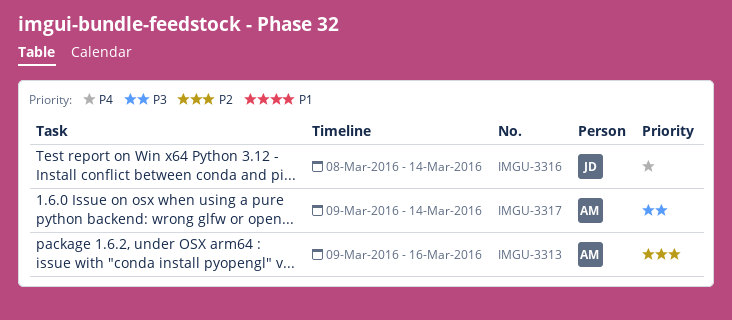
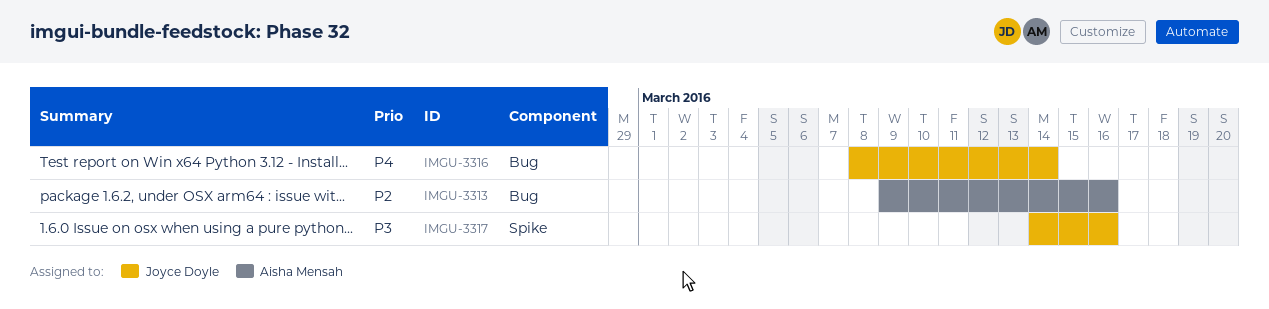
IMGU-3317, owner: Aisha Mensah -> Joyce Doyle
IMGU-3317, start: Mar 9 -> Mar 14
IMGU-3317, due: Mar 14 -> Mar 16

